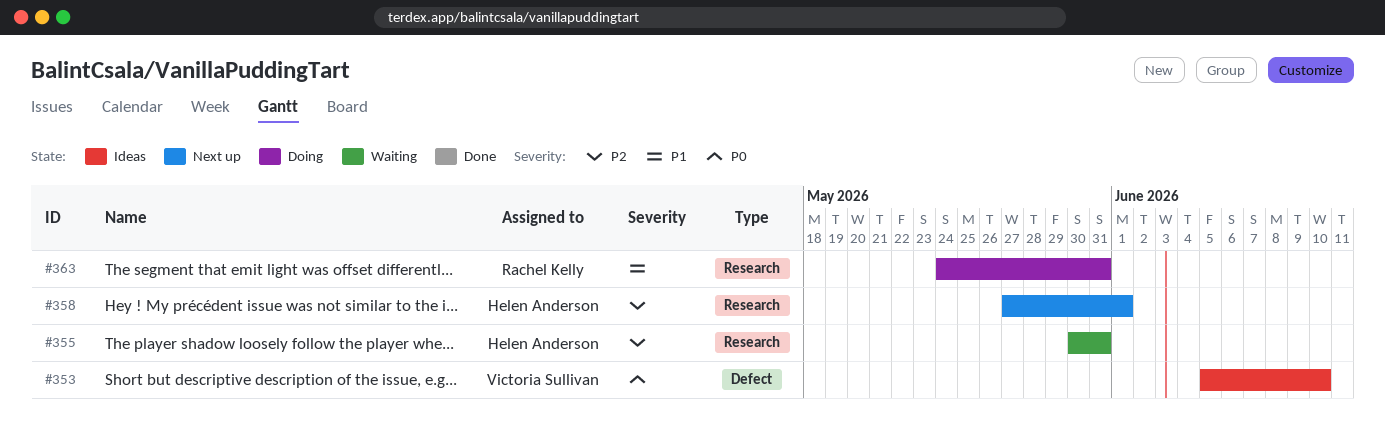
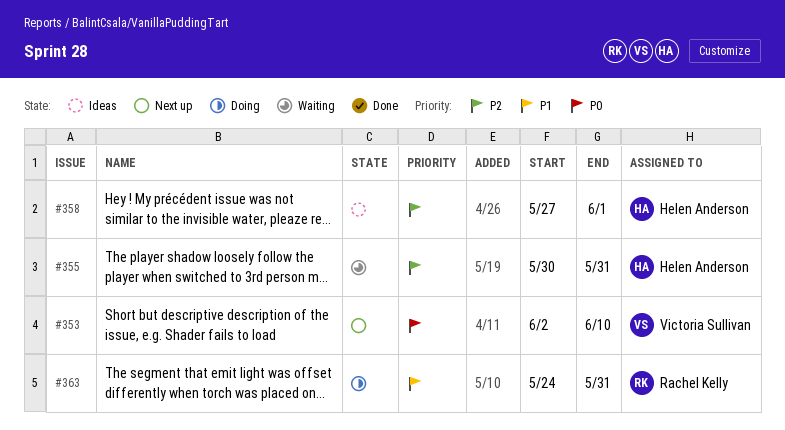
#353, status: Ideas -> Next up
#353, start: Jun 5 -> Jun 2
#358, status: Next up -> Ideas

